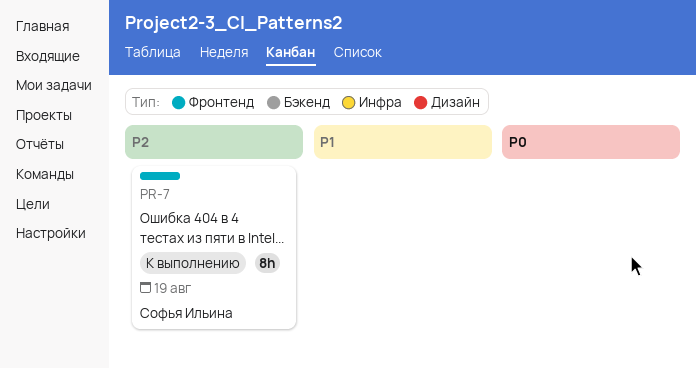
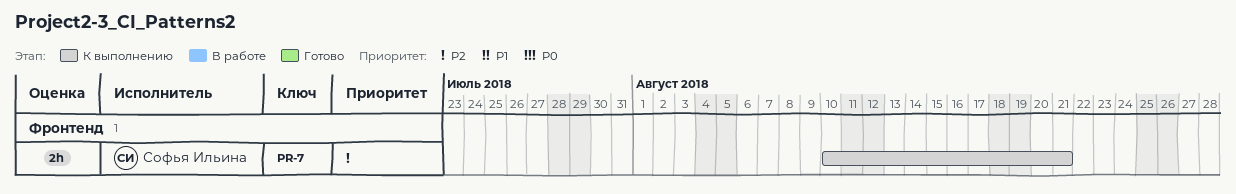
PR-7, estimate: 8h -> 2h
PR-7, due: Aug 19 -> Aug 21

